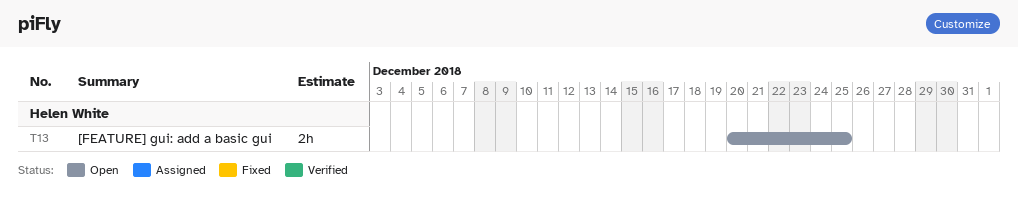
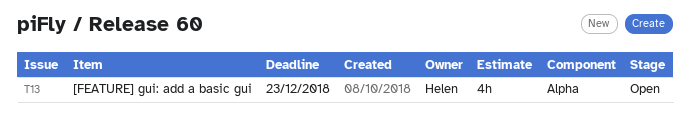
T13, estimate: 2h -> 4h
T13, due: Dec 25 -> Dec 23

